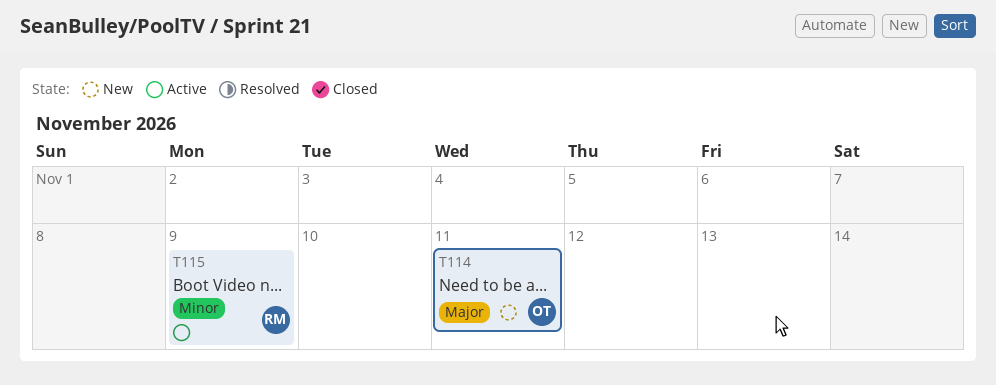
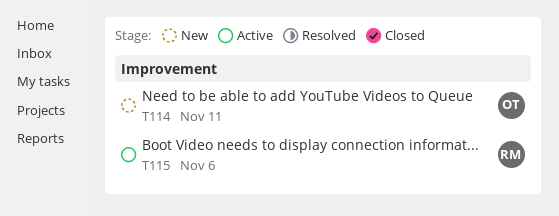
T115, due: Nov 9 -> Nov 6

